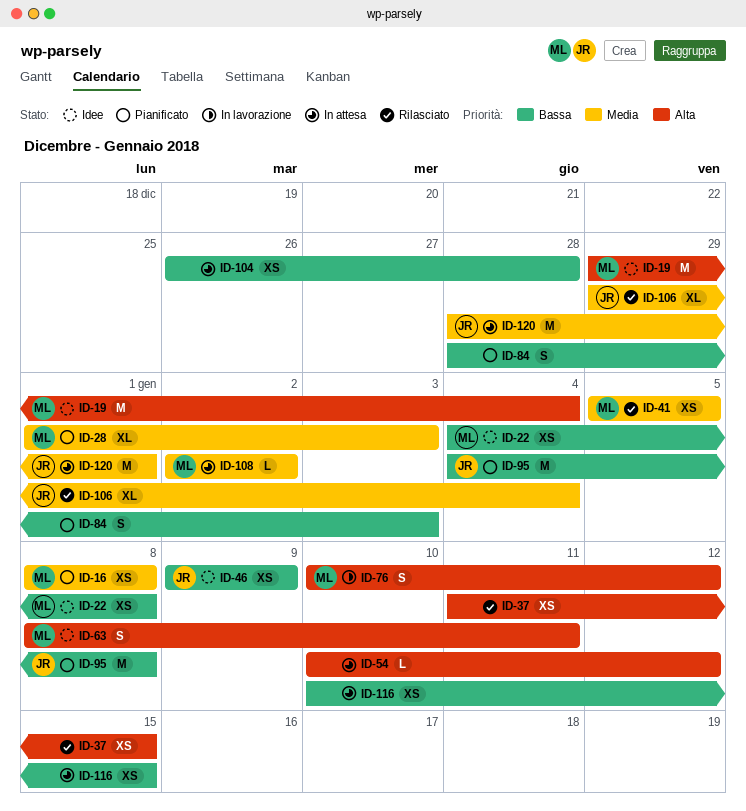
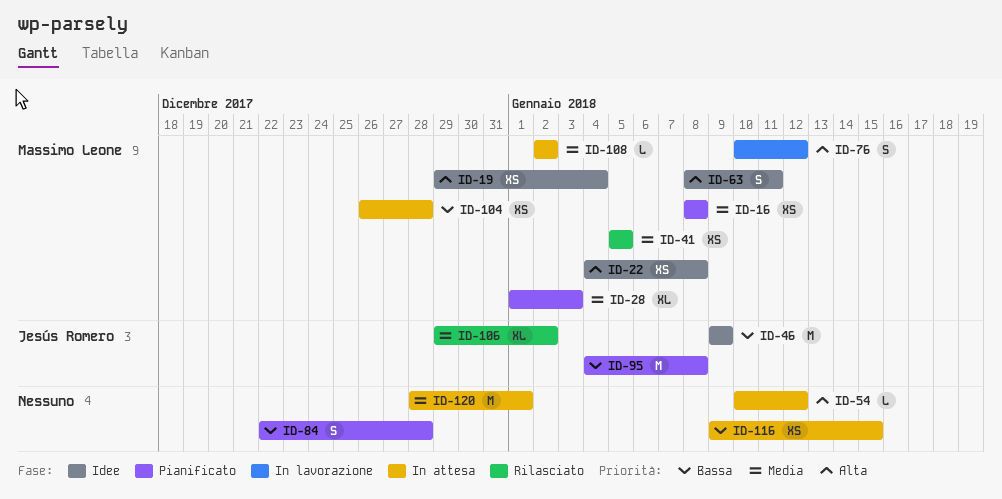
ID-19, estimate: M -> XS
ID-22, priority: Bassa -> Alta
ID-37: present -> none
ID-46, estimate: XS -> M
ID-84, start: Dec 28 -> Dec 22
ID-84, due: Jan 3 -> Dec 28
ID-104, owner: none -> Massimo Leone
ID-106, due: Jan 4 -> Jan 2
ID-116, start: Jan 10 -> Jan 9
ID-120, owner: Jesús Romero -> none

